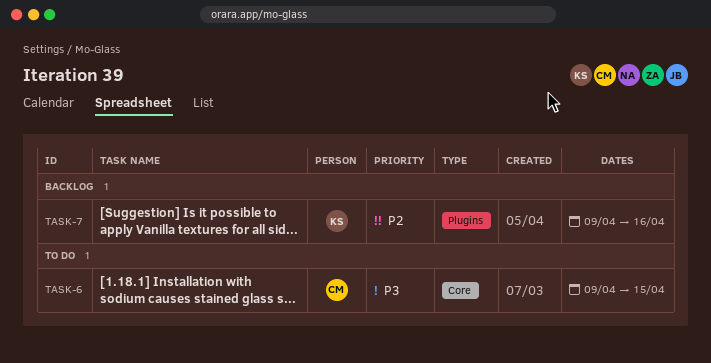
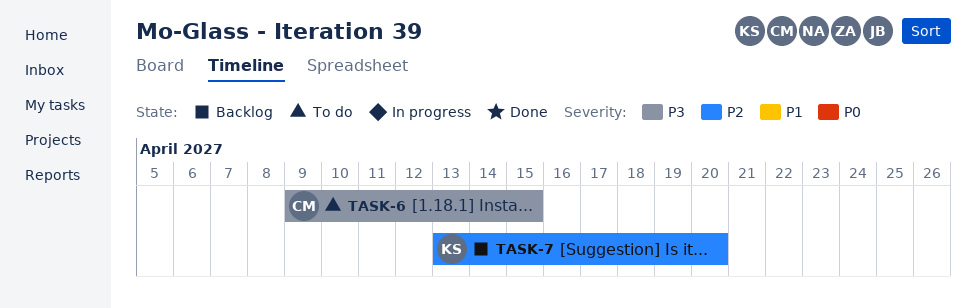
TASK-7, start: Apr 9 -> Apr 13
TASK-7, due: Apr 16 -> Apr 20

